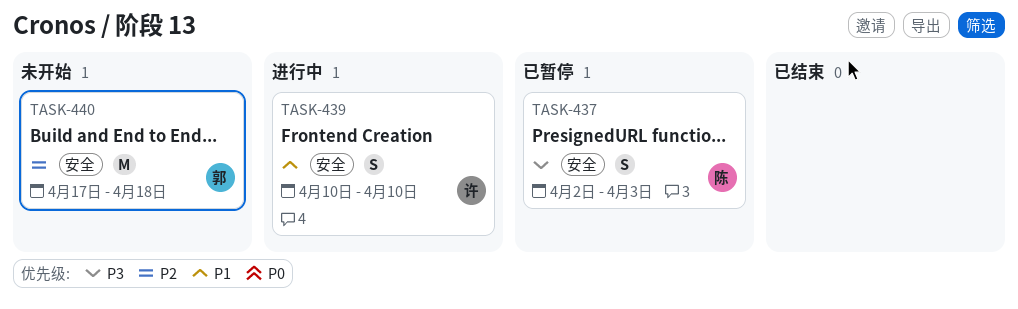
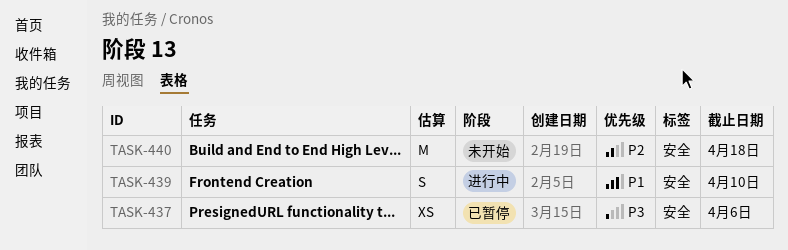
TASK-437, estimate: S -> XS
TASK-437, due: Apr 3 -> Apr 6

